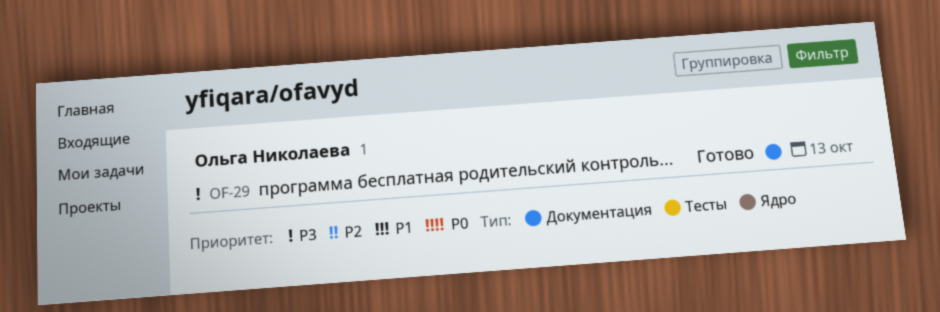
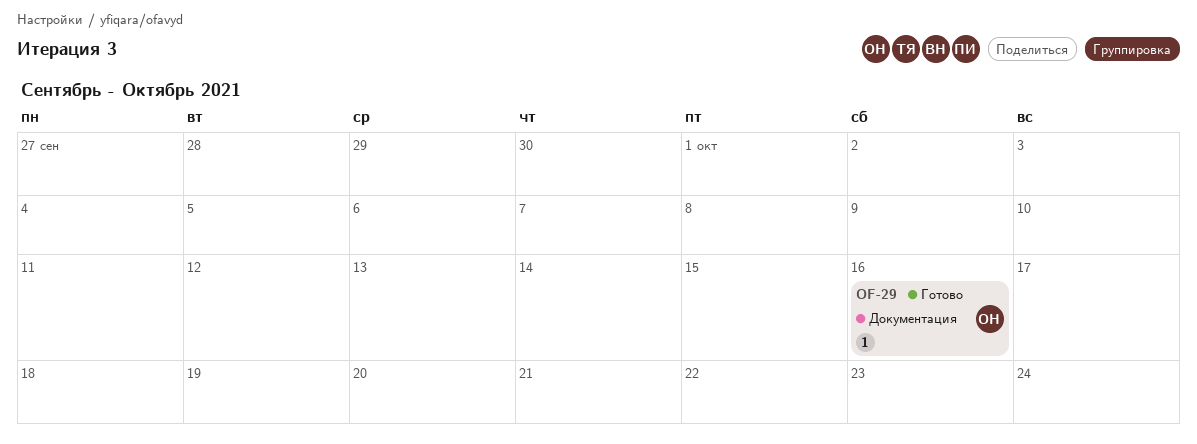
OF-29, due: Oct 13 -> Oct 16

